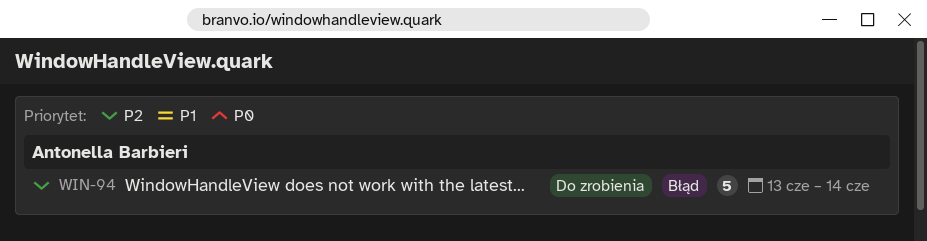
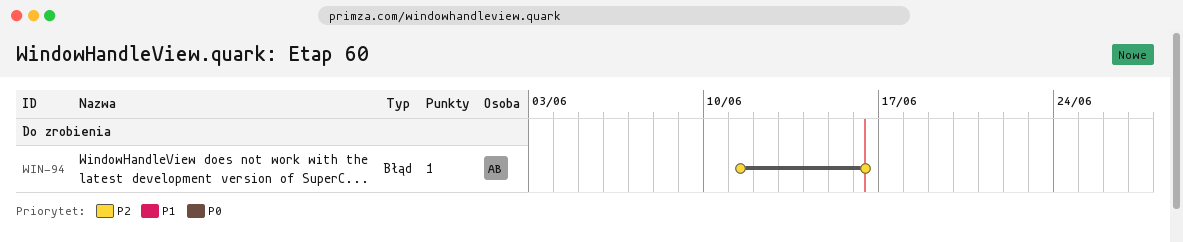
WIN-94, estimate: 5 -> 1
WIN-94, start: Jun 13 -> Jun 11
WIN-94, due: Jun 14 -> Jun 16

